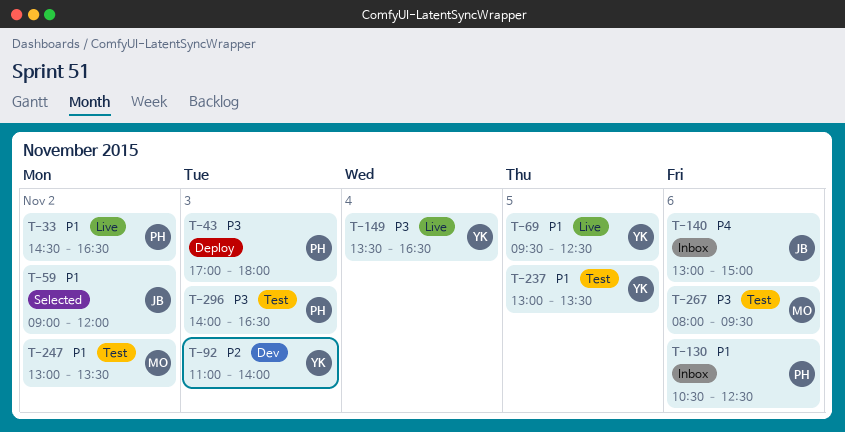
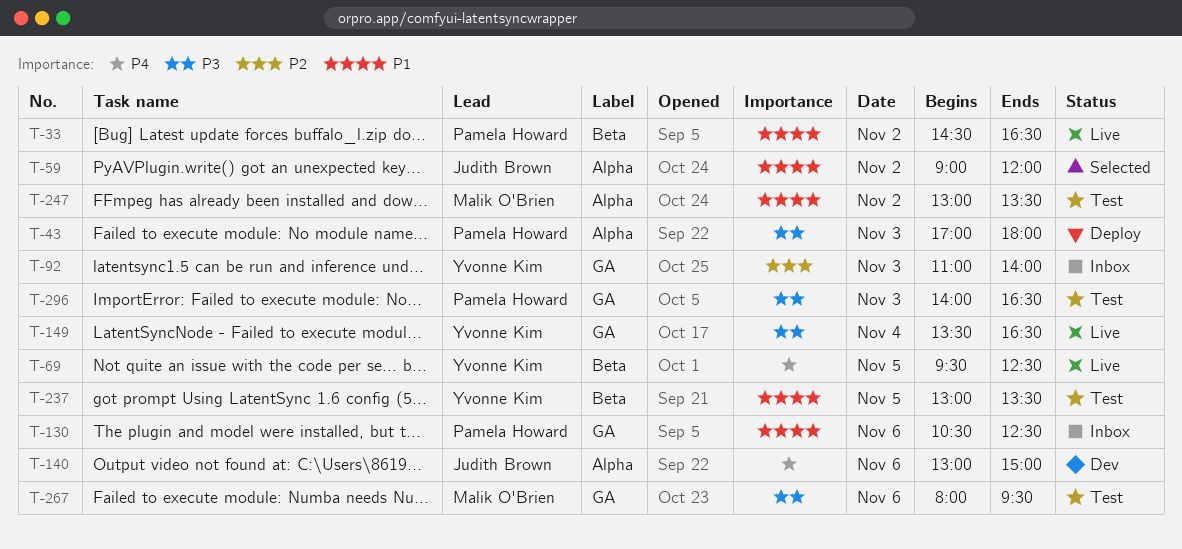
T-69, priority: P1 -> P4
T-92, status: Dev -> Inbox
T-140, status: Inbox -> Dev

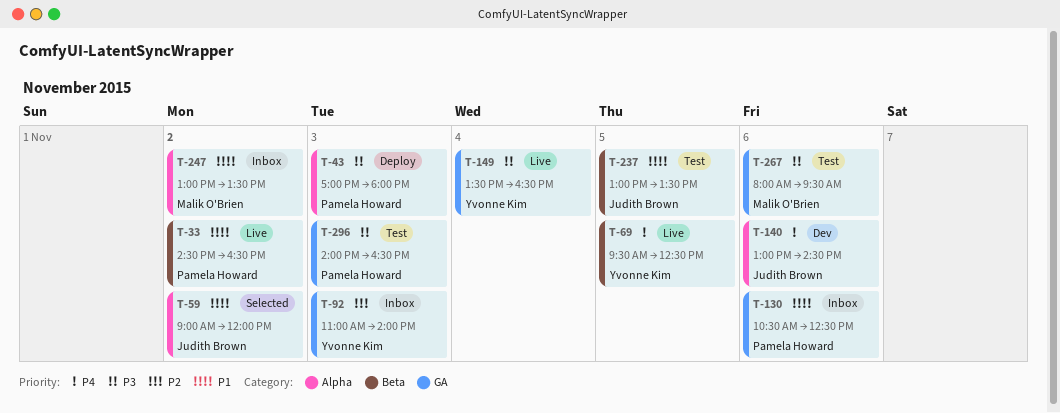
T-140, ends: 15:00 -> 14:30
T-237, owner: Yvonne Kim -> Judith Brown
T-247, status: Test -> Inbox

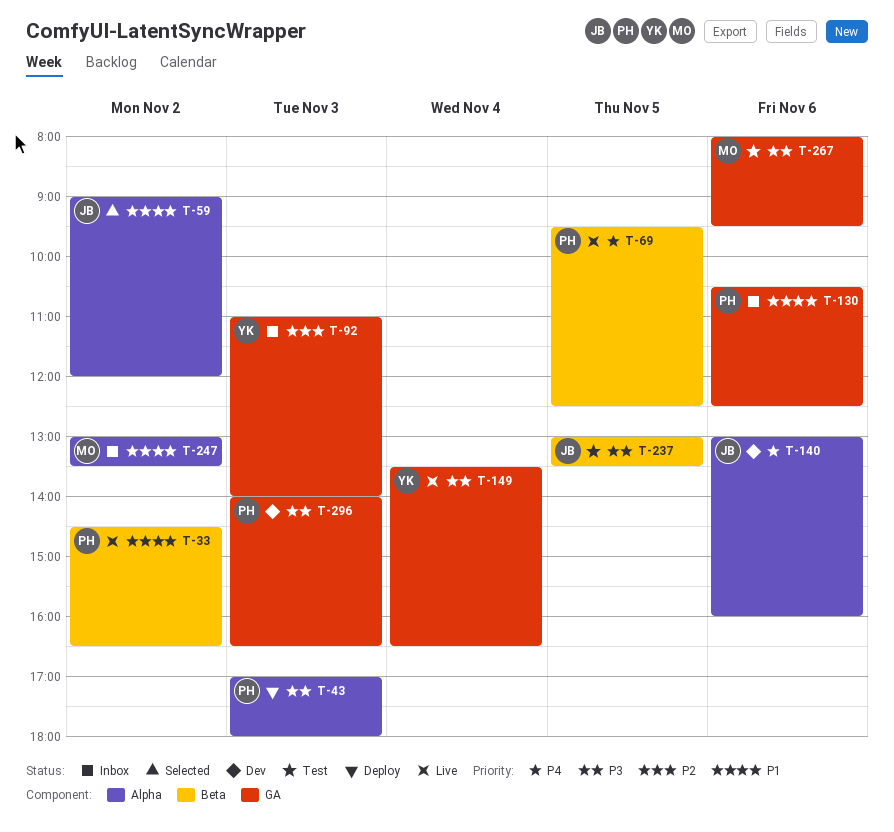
T-69, owner: Yvonne Kim -> Pamela Howard
T-140, ends: 14:30 -> 16:00
T-237, priority: P1 -> P3
T-296, status: Test -> Dev

